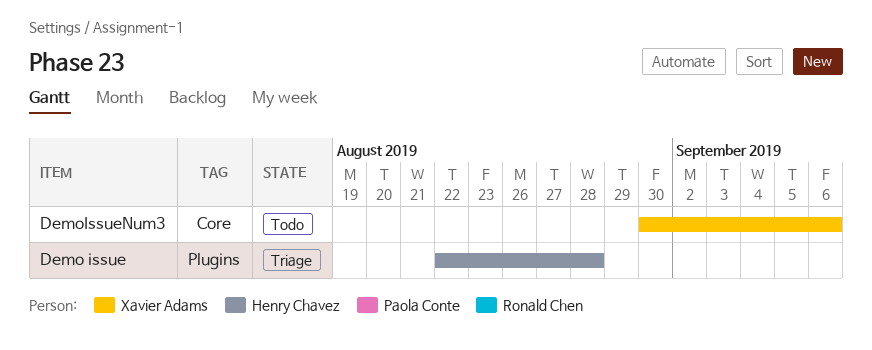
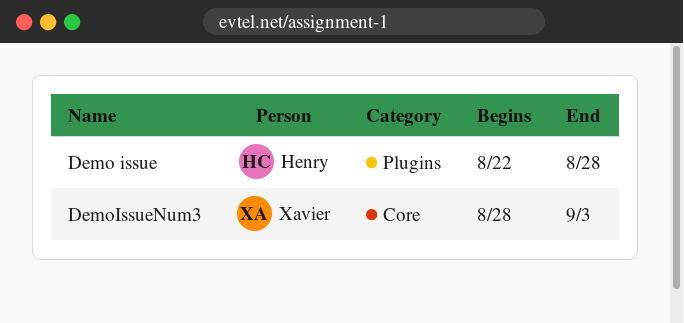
DemoIssueNum3, start: Aug 30 -> Aug 28
DemoIssueNum3, due: Sep 6 -> Sep 3

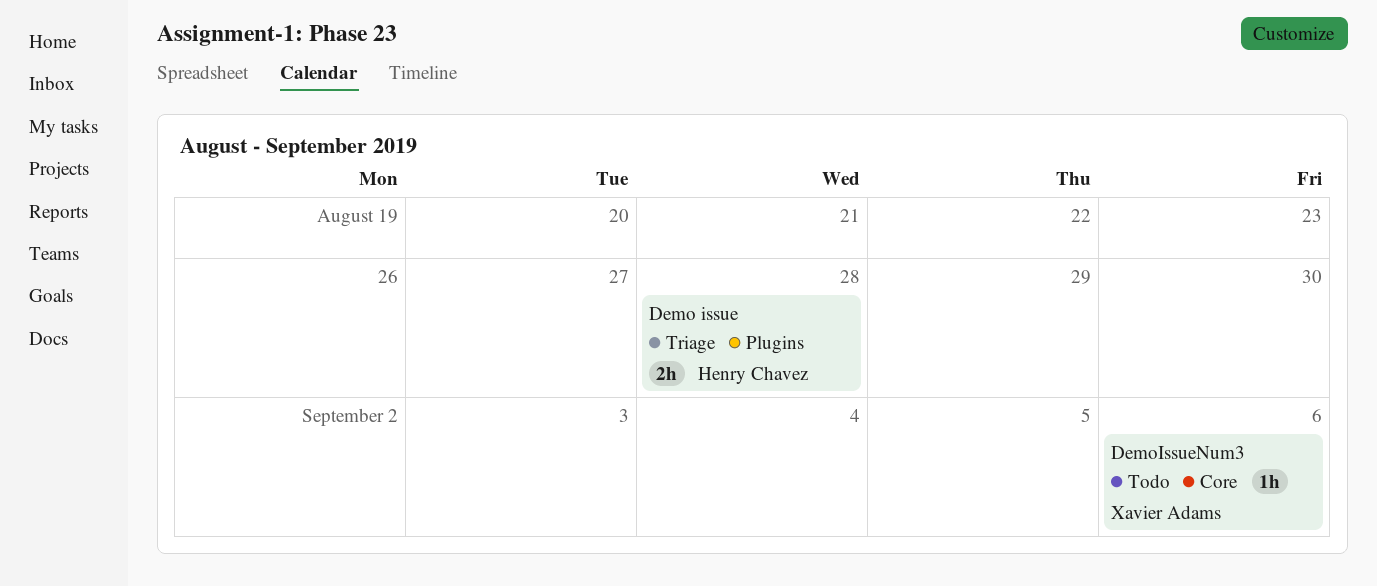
DemoIssueNum3, due: Sep 3 -> Sep 6

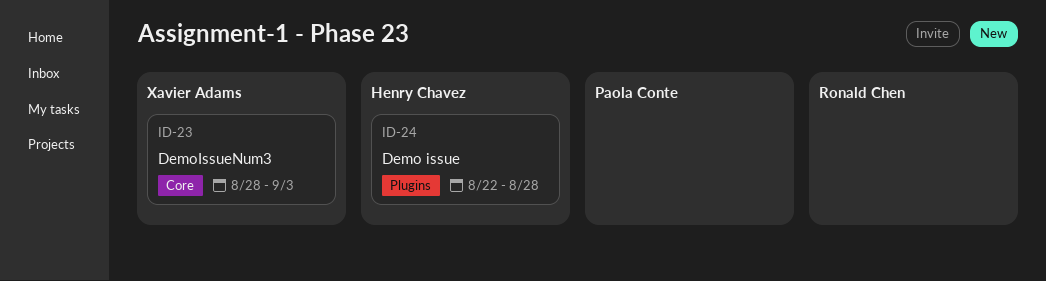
DemoIssueNum3, due: Sep 6 -> Sep 3

